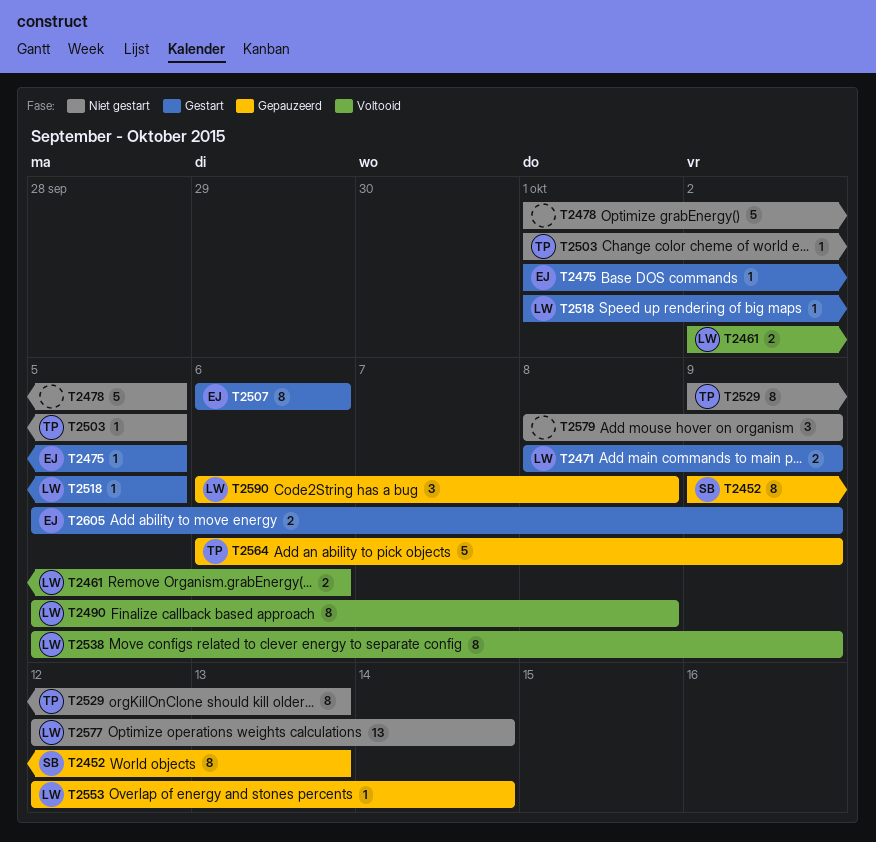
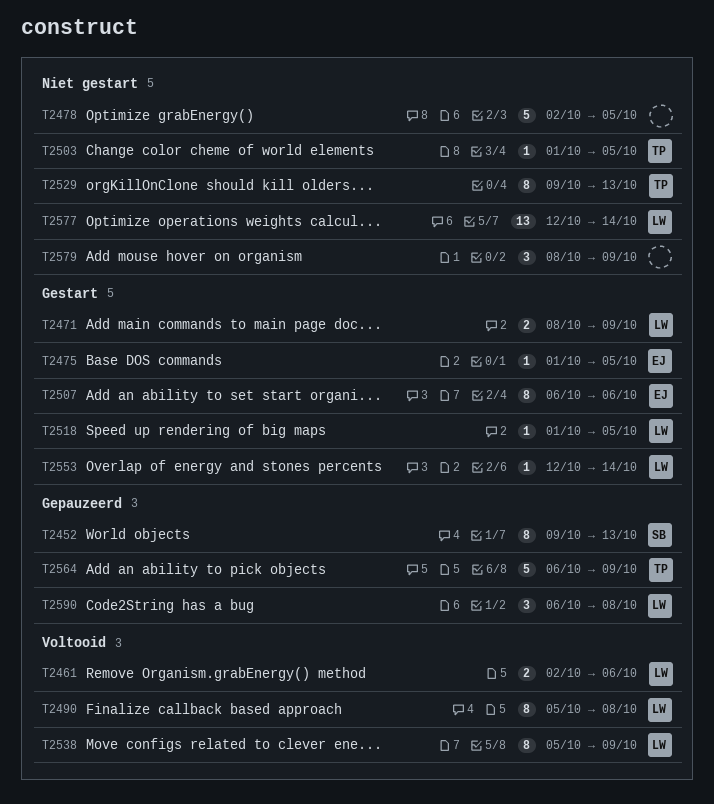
T2478, start: Oct 1 -> Oct 2
T2553, status: Gepauzeerd -> Gestart
T2605: present -> none

